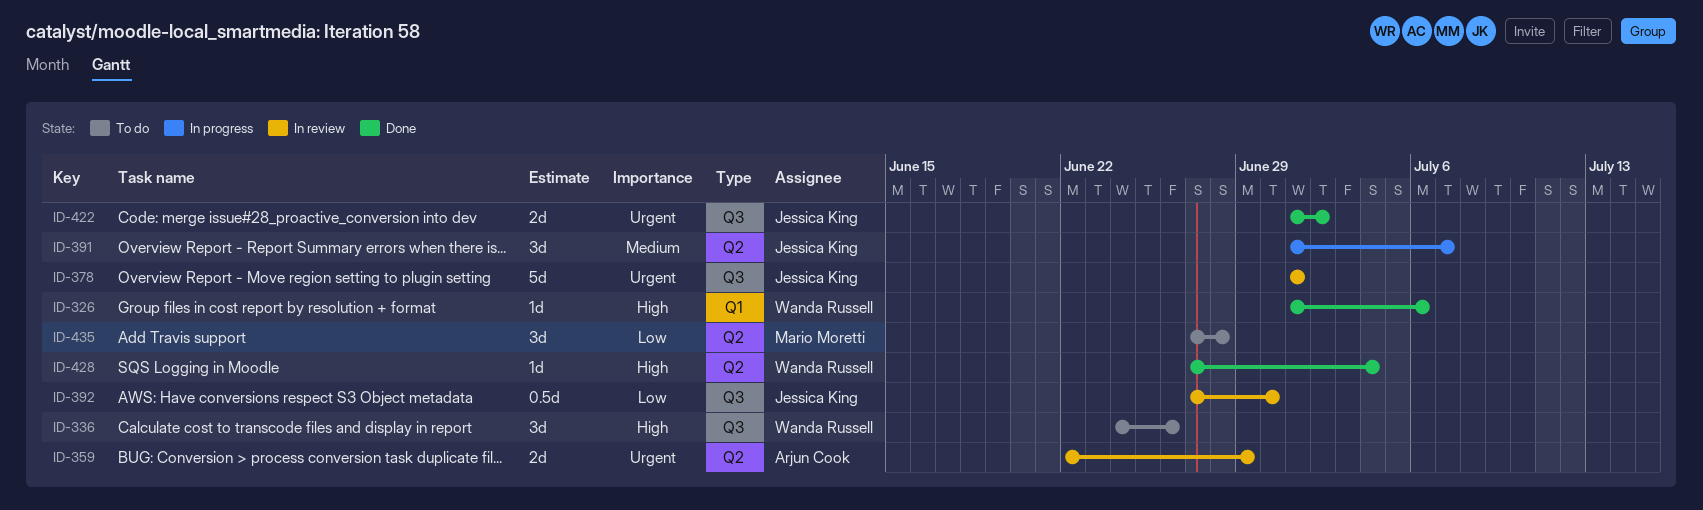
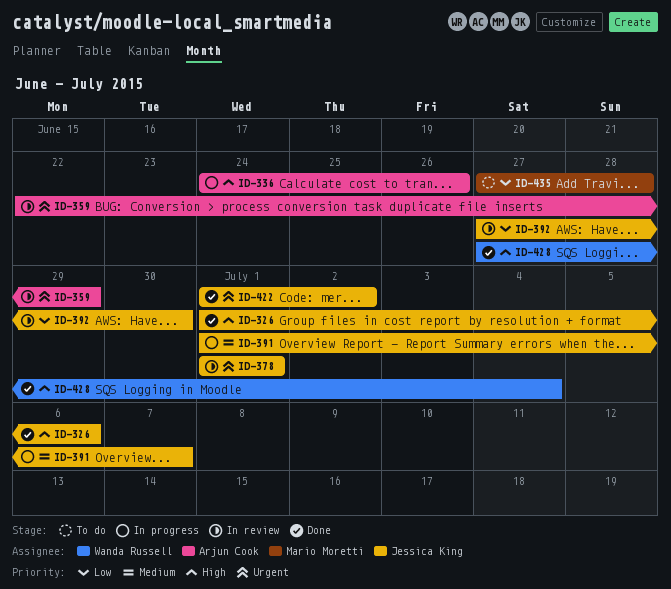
ID-326, owner: Wanda Russell -> Jessica King
ID-336, status: To do -> In progress
ID-336, owner: Wanda Russell -> Arjun Cook

